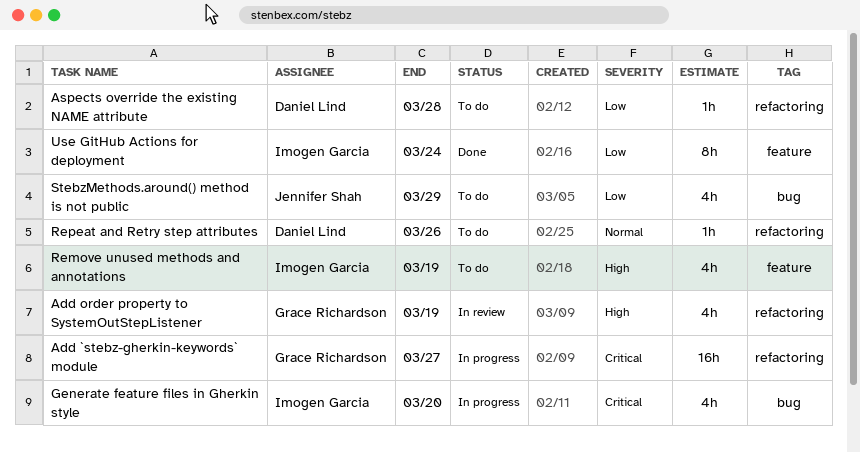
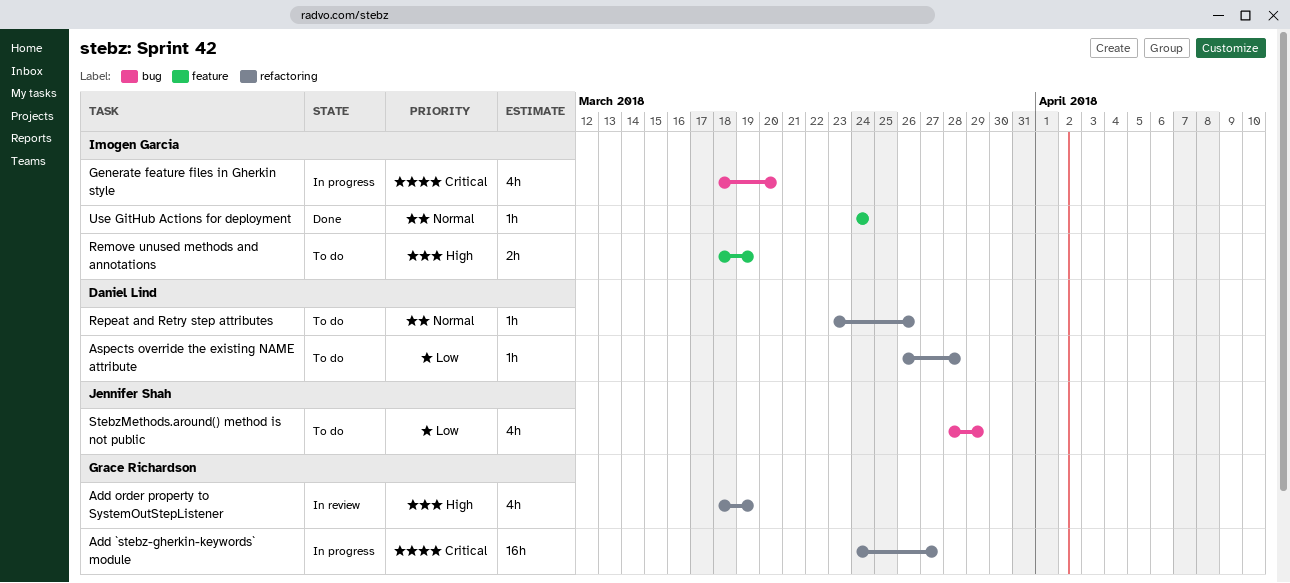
Remove unused methods and annotations, estimate: 4h -> 2h
Use GitHub Actions for deployment, priority: Low -> Normal
Use GitHub Actions for deployment, estimate: 8h -> 1h

